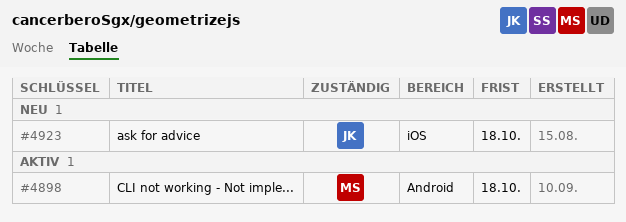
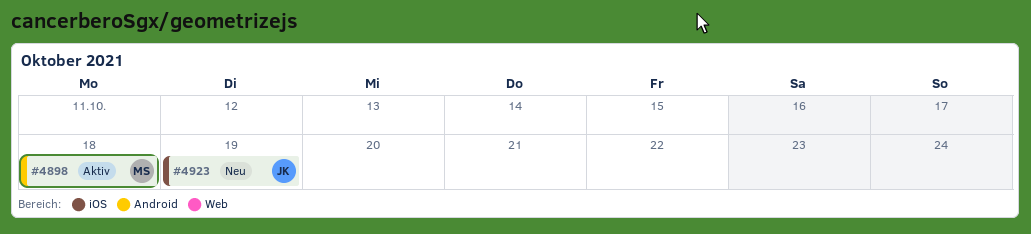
#4923, due: Oct 18 -> Oct 19

